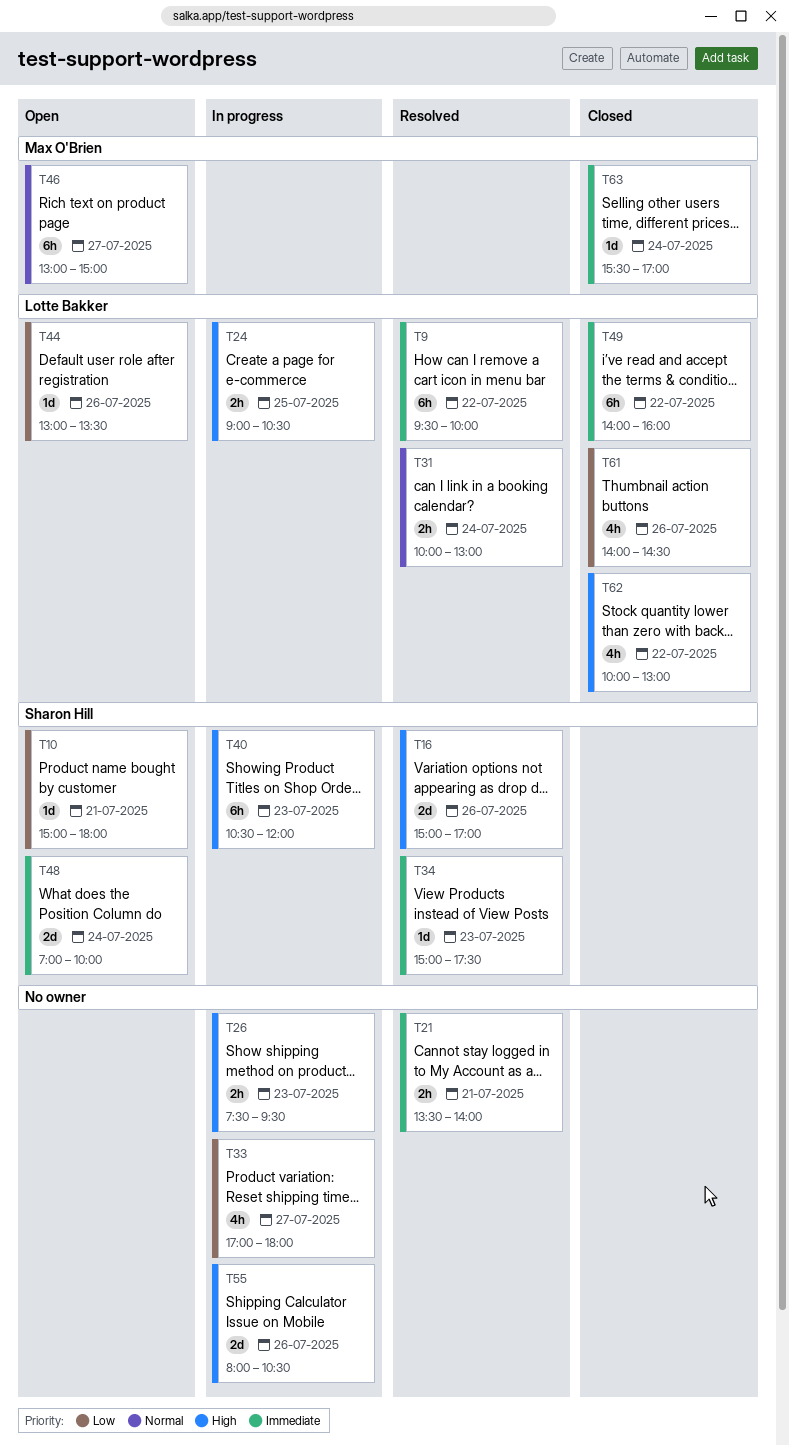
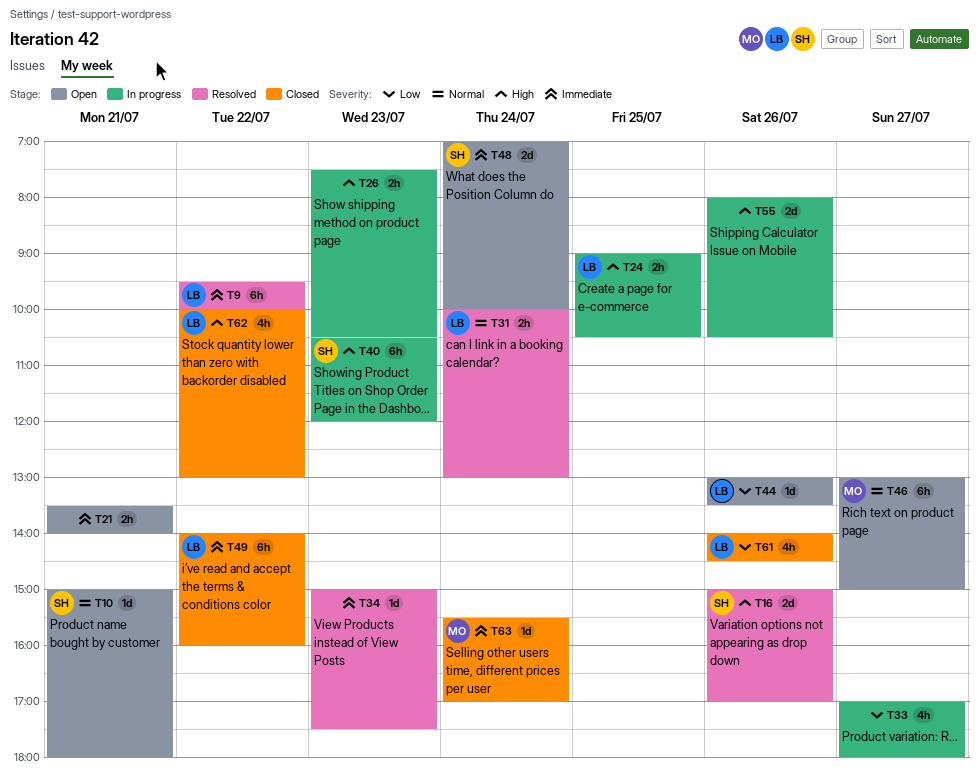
T10, priority: Low -> Normal
T21, status: Resolved -> Open
T26, ends: 09:30 -> 10:30
T34, owner: Sharon Hill -> none

